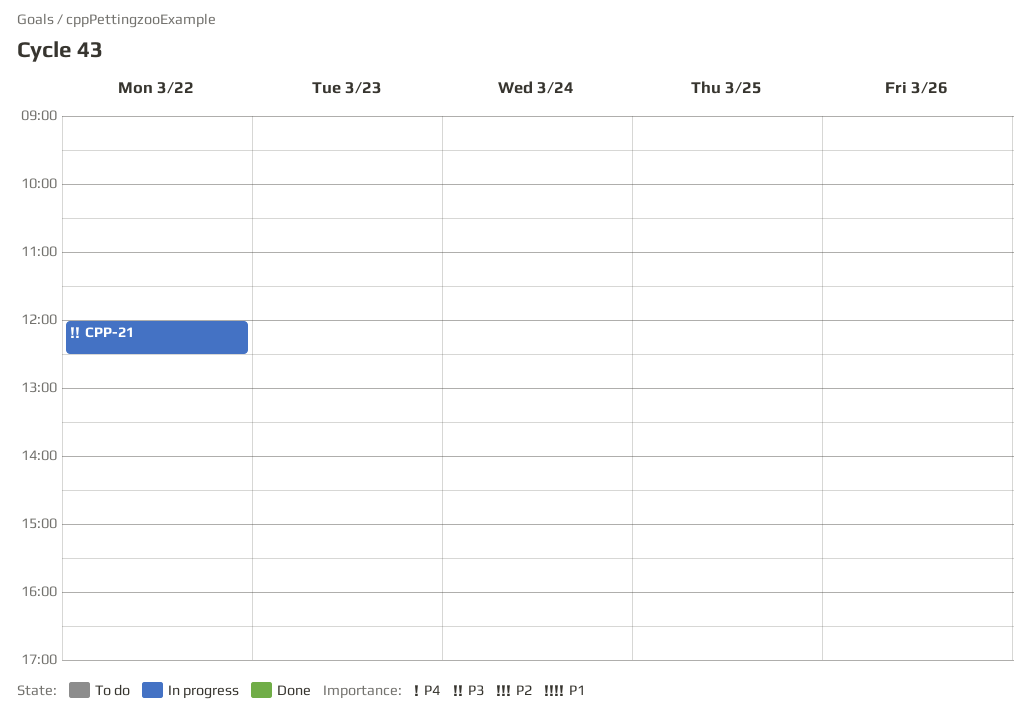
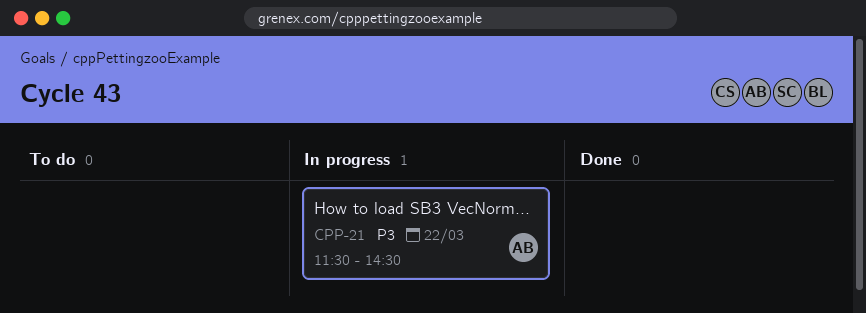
CPP-21, begins: 12:00 -> 11:30
CPP-21, ends: 12:30 -> 14:30

